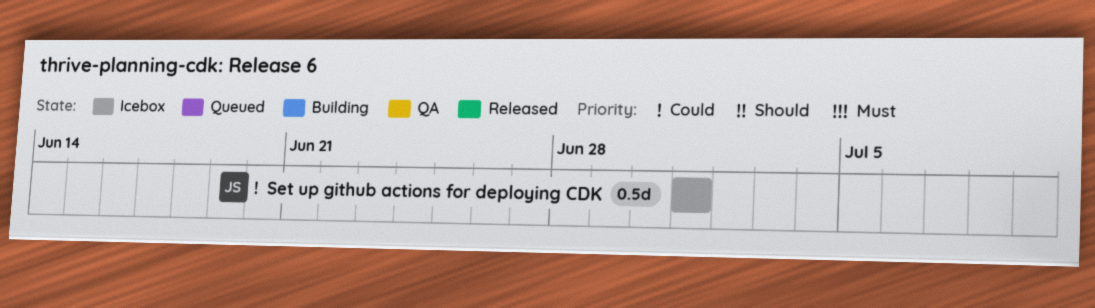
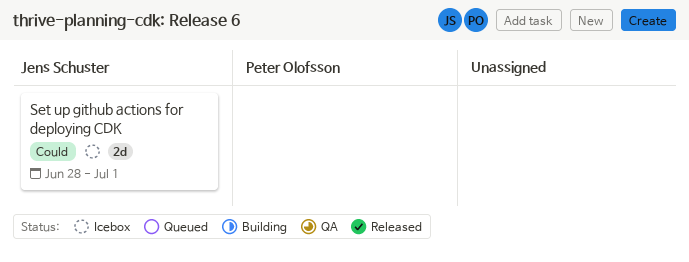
Set up github actions for deploying CDK, estimate: 0.5d -> 2d
Set up github actions for deploying CDK, start: Jul 1 -> Jun 28

